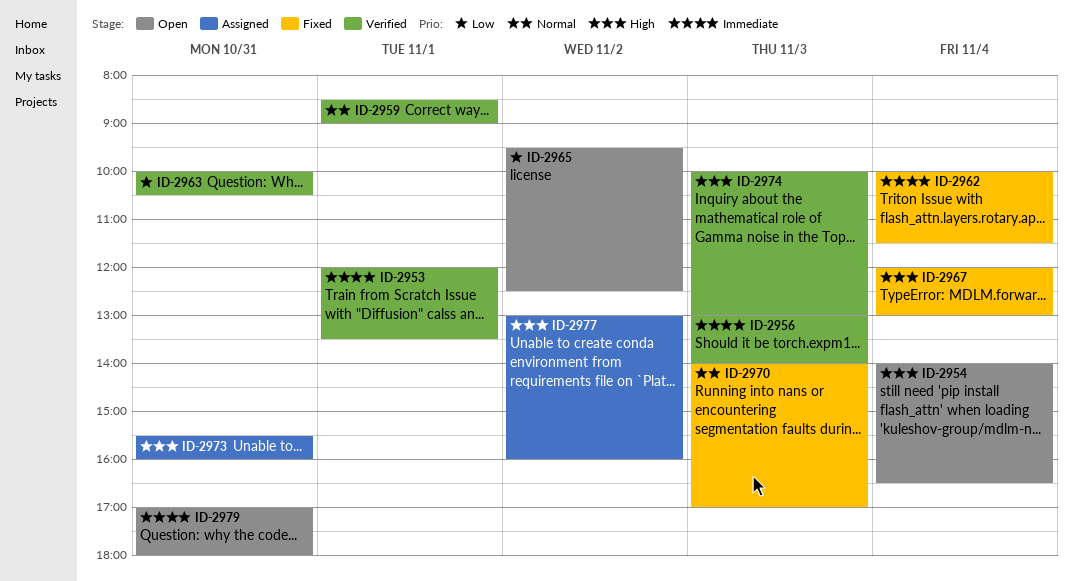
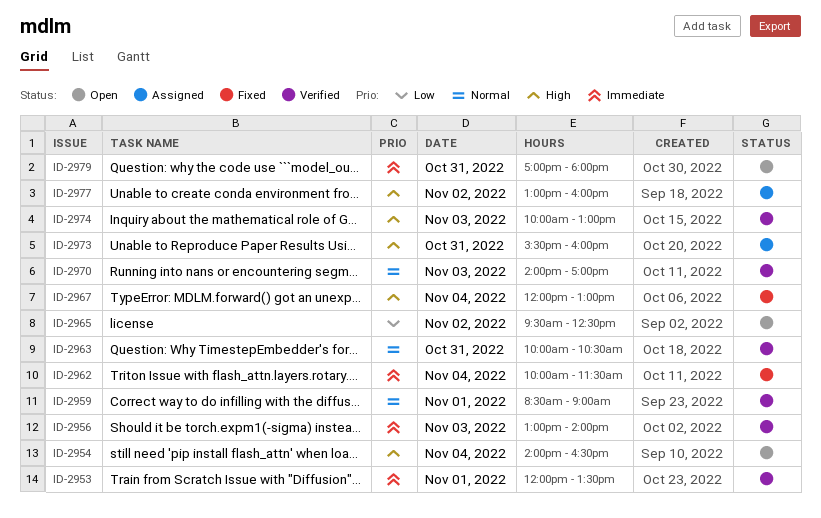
ID-2963, priority: Low -> Normal
ID-2970, status: Fixed -> Verified

